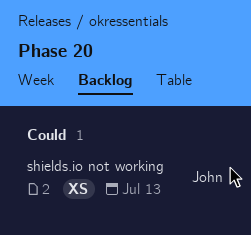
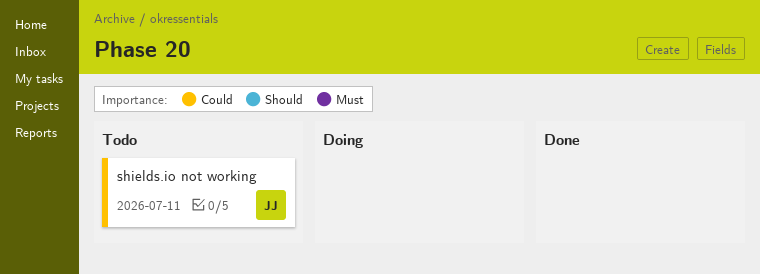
shields.io not working, due: Jul 13 -> Jul 11

